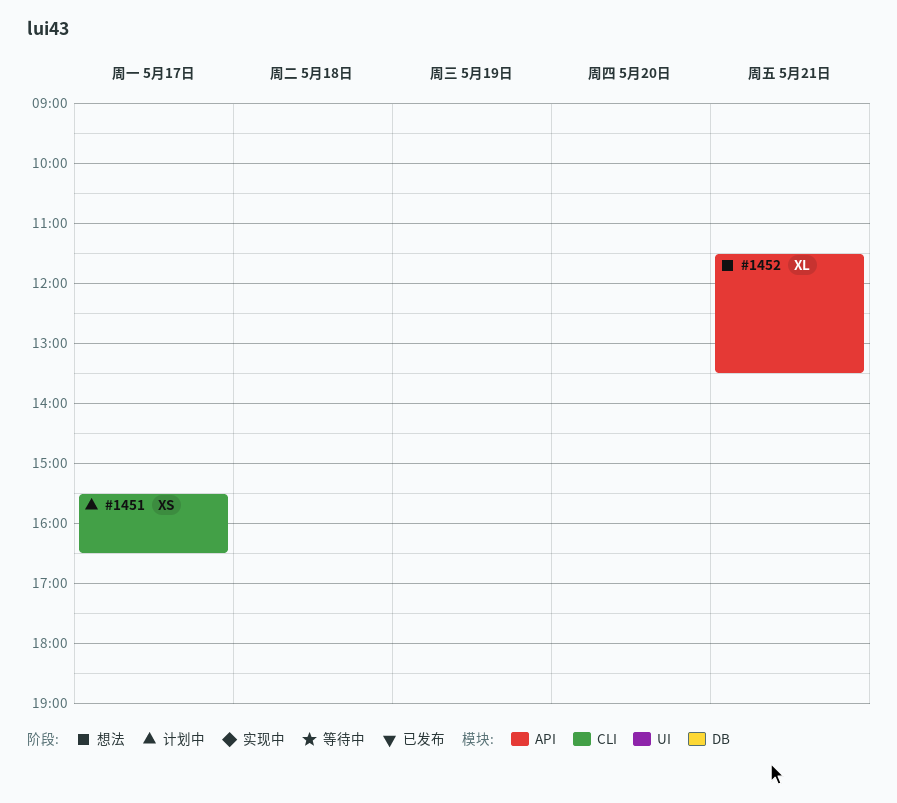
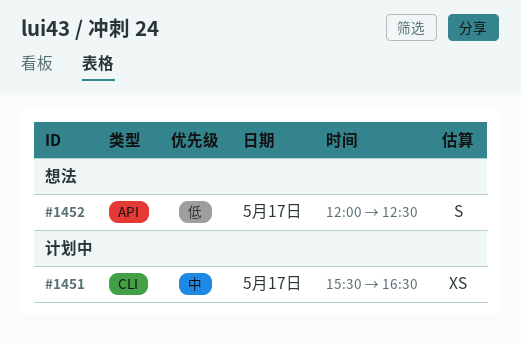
#1452, estimate: XL -> S
#1452, day: May 21 -> May 17
#1452, begins: 11:30 -> 12:00
#1452, ends: 13:30 -> 12:30

